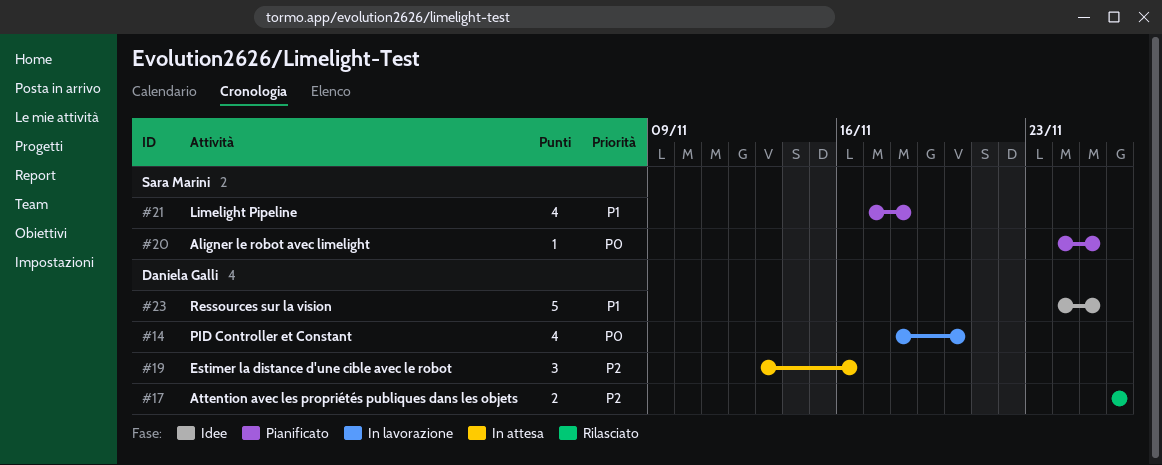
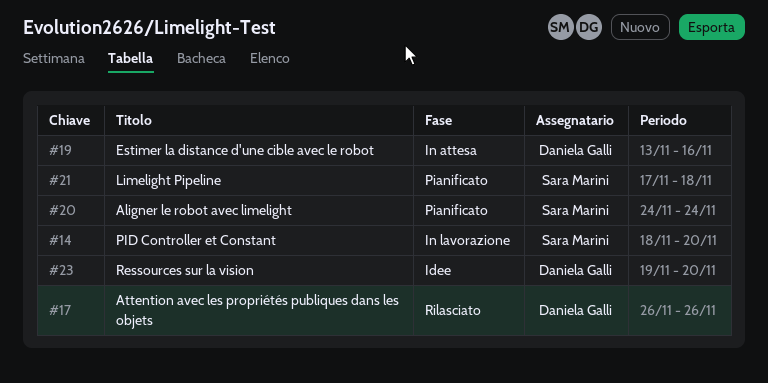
#14, owner: Daniela Galli -> Sara Marini
#20, due: Nov 25 -> Nov 24
#23, start: Nov 24 -> Nov 19
#23, due: Nov 25 -> Nov 20

